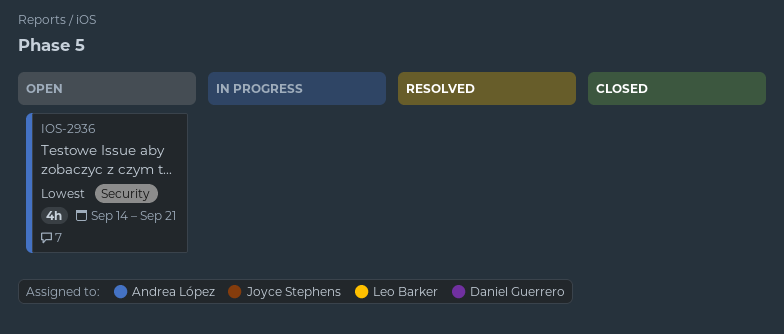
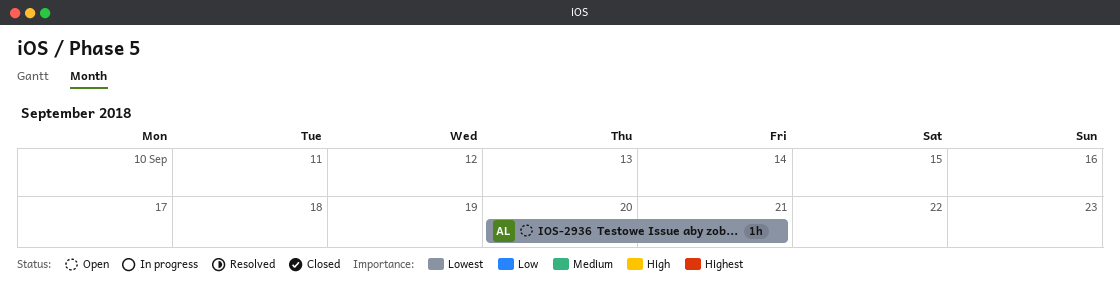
IOS-2936, estimate: 4h -> 1h
IOS-2936, start: Sep 14 -> Sep 20

